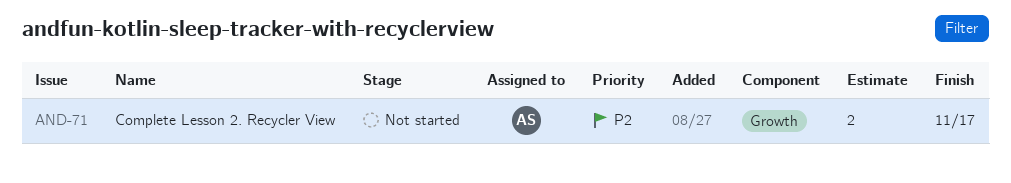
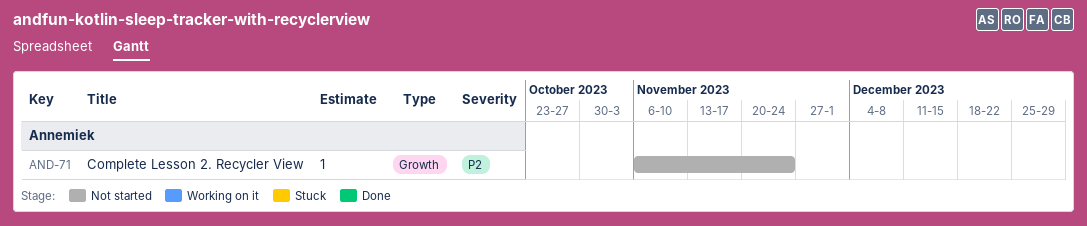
AND-71, estimate: 2 -> 1
AND-71, due: Nov 17 -> Nov 24

